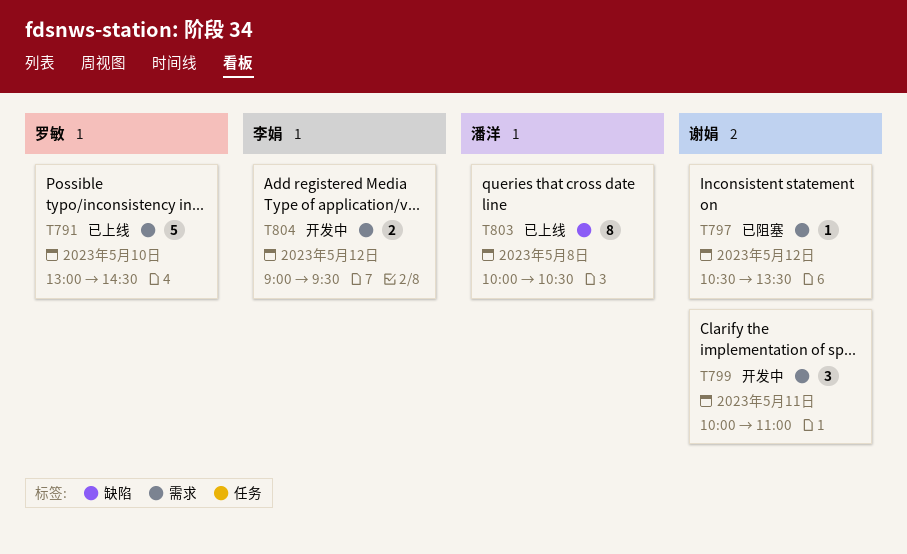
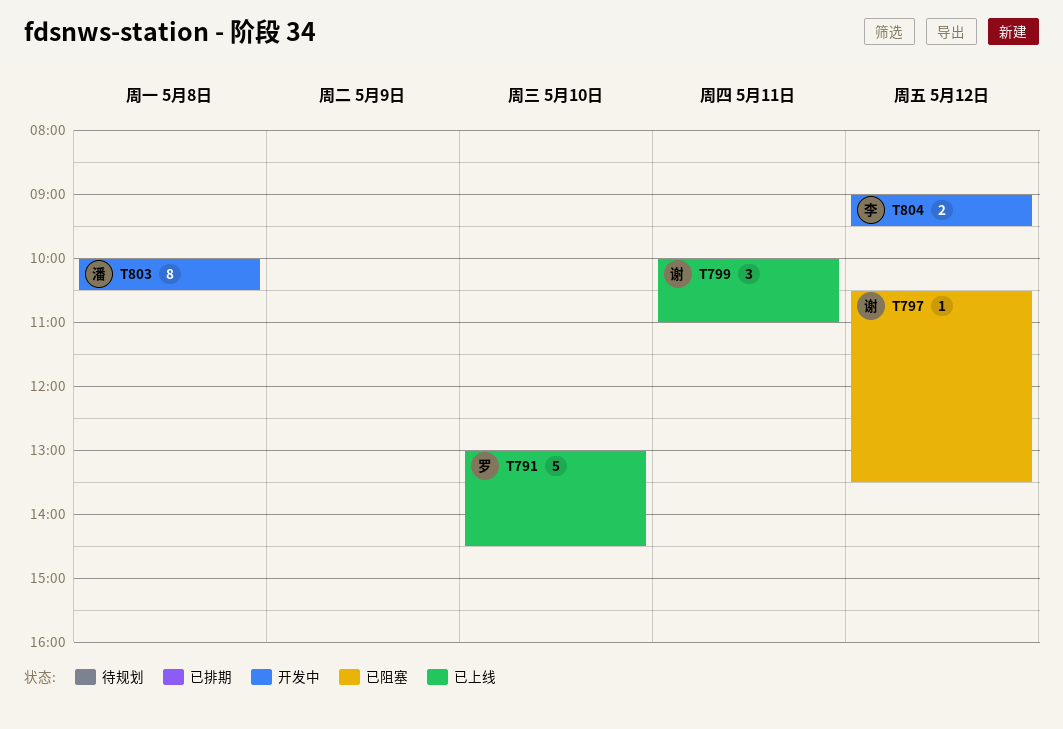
T799, status: 开发中 -> 已上线
T803, status: 已上线 -> 开发中

